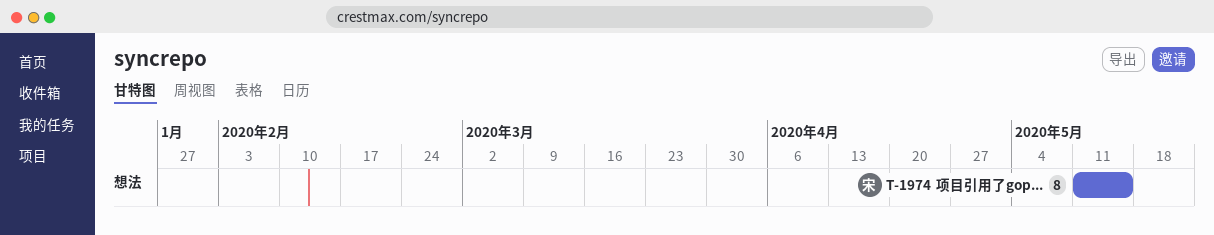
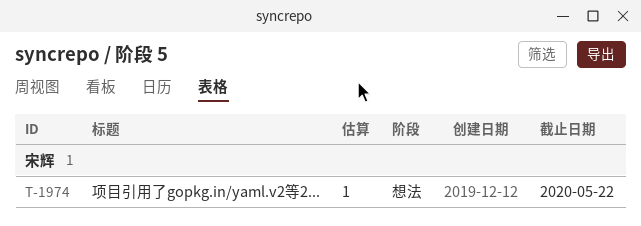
T-1974, estimate: 8 -> 1
T-1974, due: May 15 -> May 22

